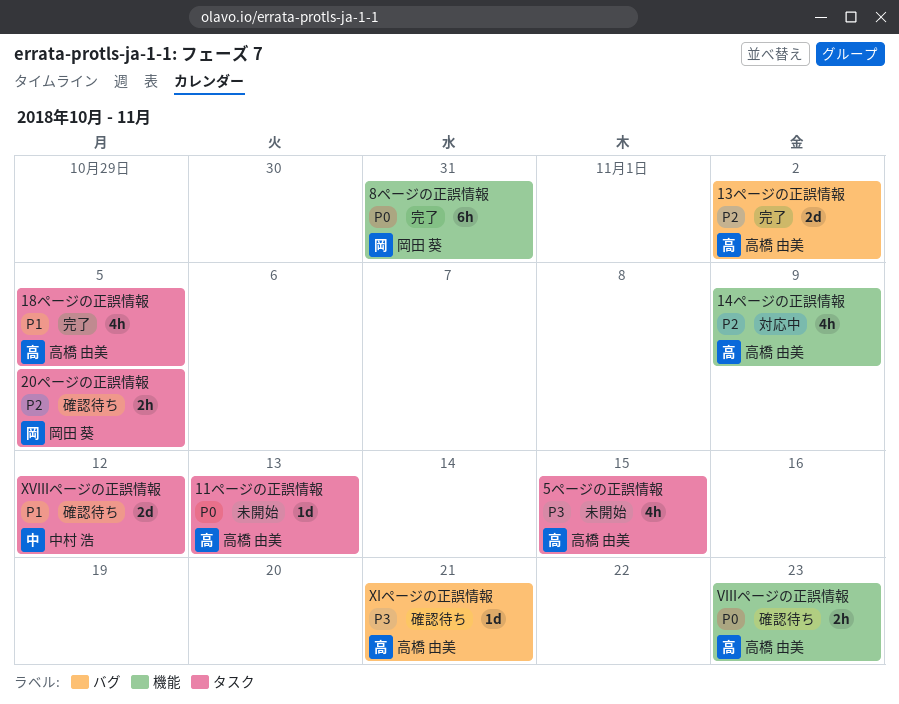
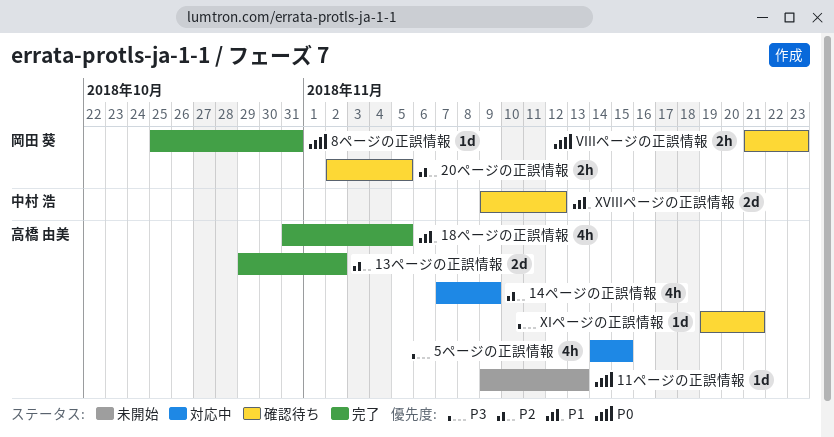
5ページの正誤情報, status: 未開始 -> 対応中
8ページの正誤情報, estimate: 6h -> 1d
VIIIページの正誤情報, owner: 高橋 由美 -> 岡田 葵

